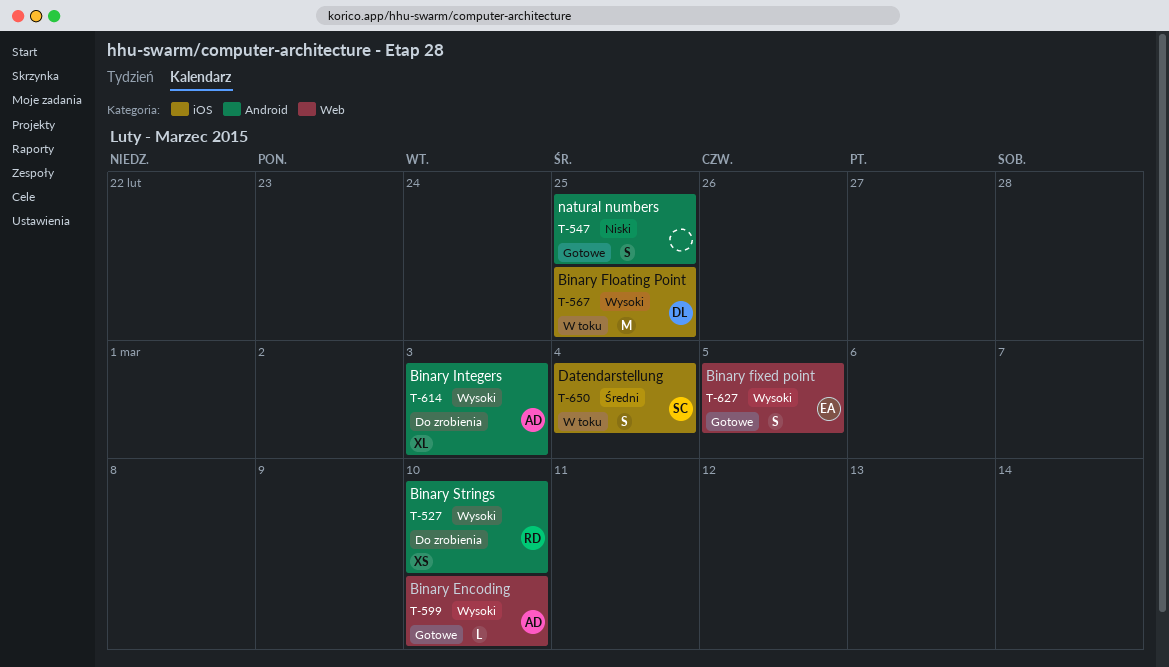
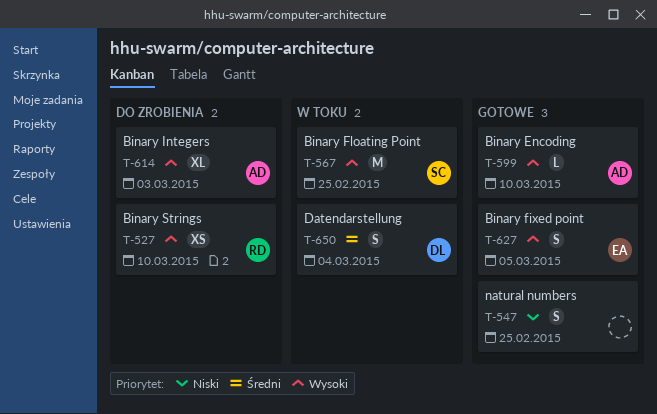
T-567, owner: DL -> SC
T-650, owner: SC -> DL

